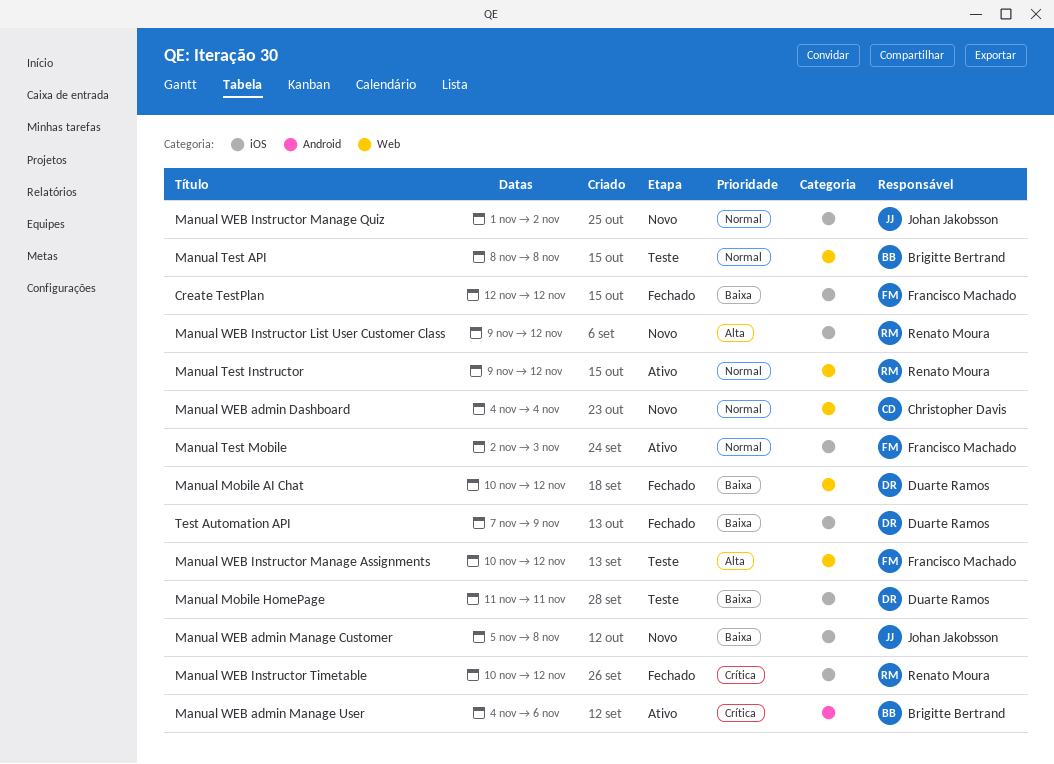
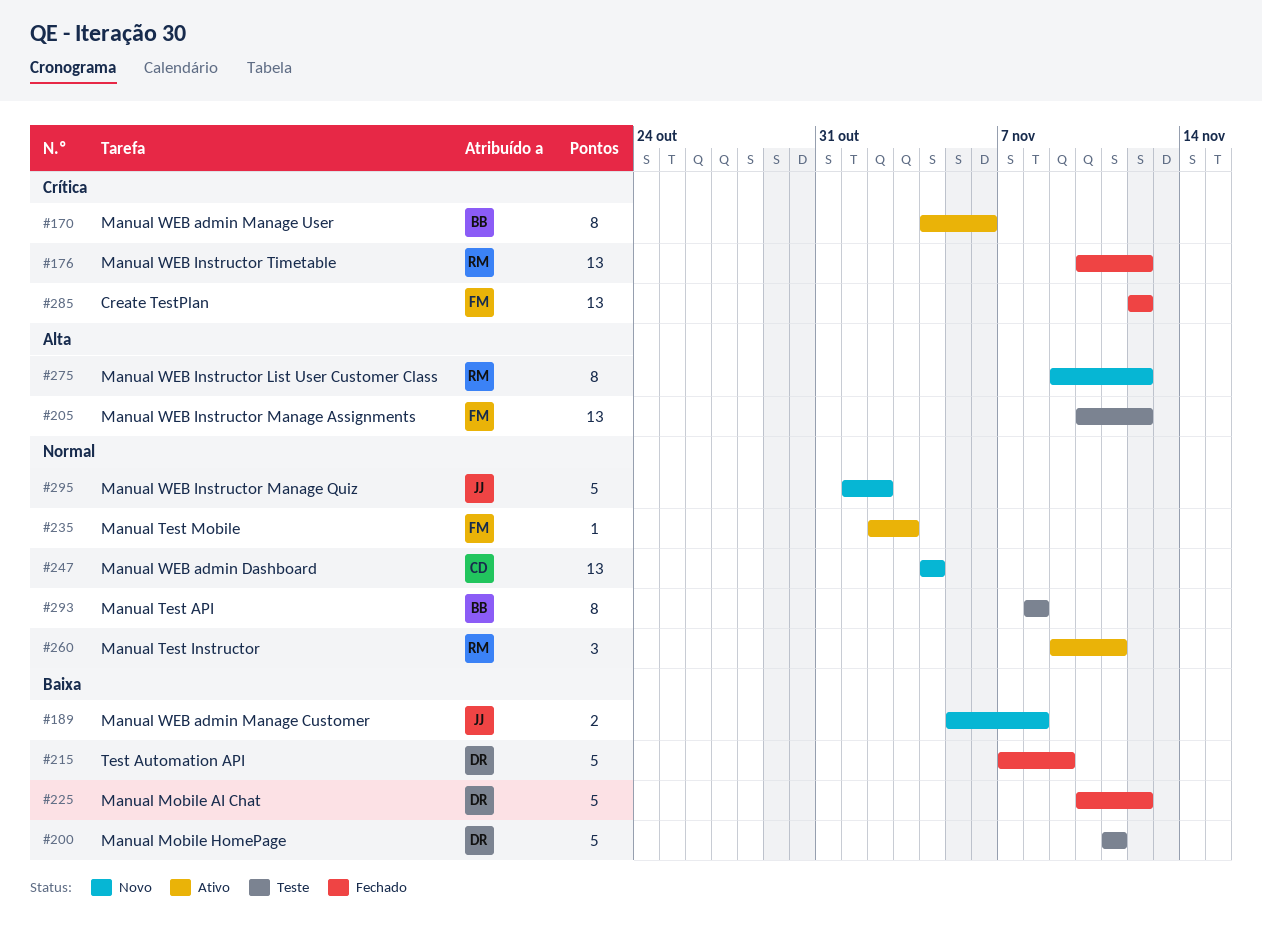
Create TestPlan, priority: Baixa -> Crítica
Manual Test Instructor, due: Nov 12 -> Nov 11

